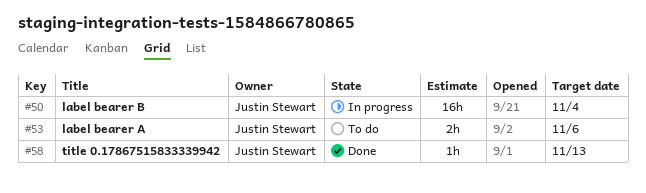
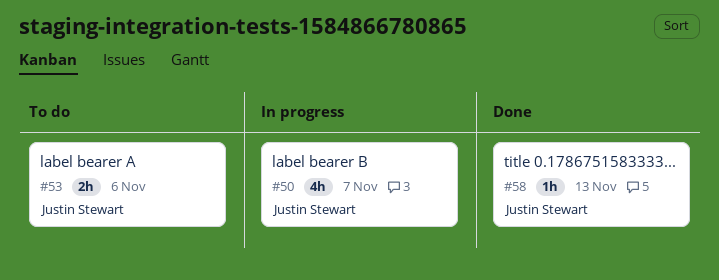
#50, estimate: 16h -> 4h
#50, due: Nov 4 -> Nov 7

